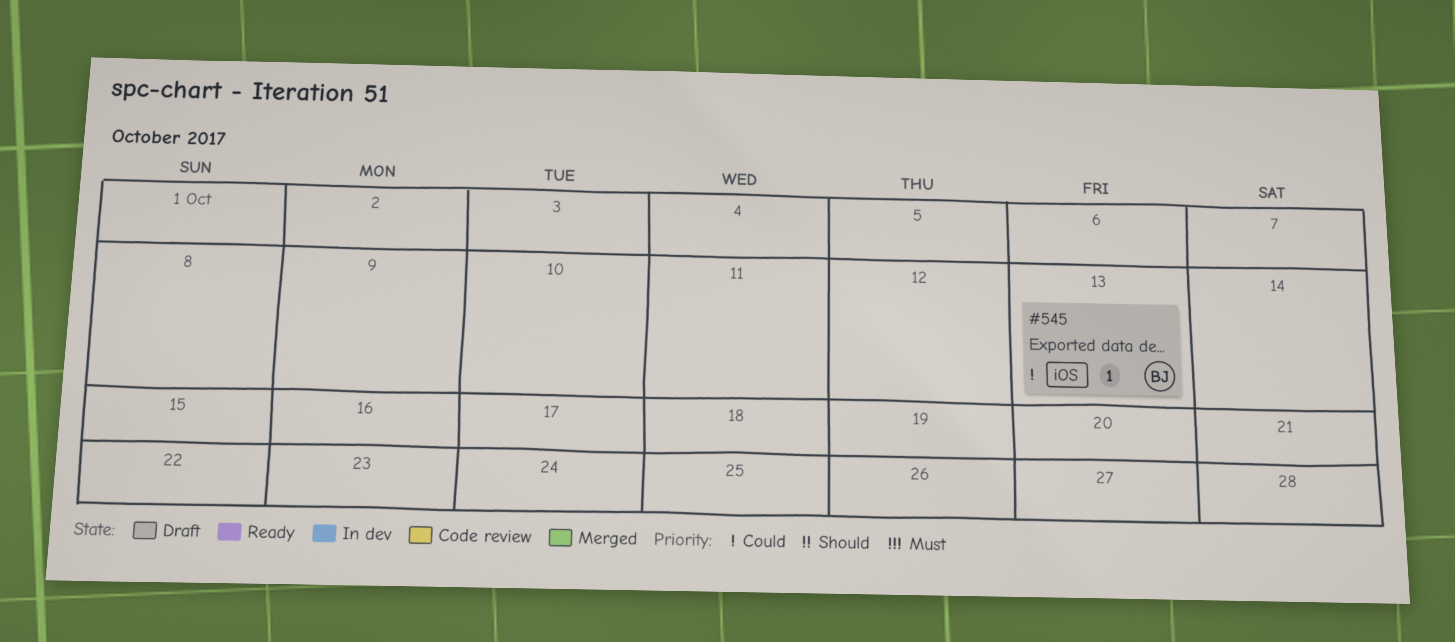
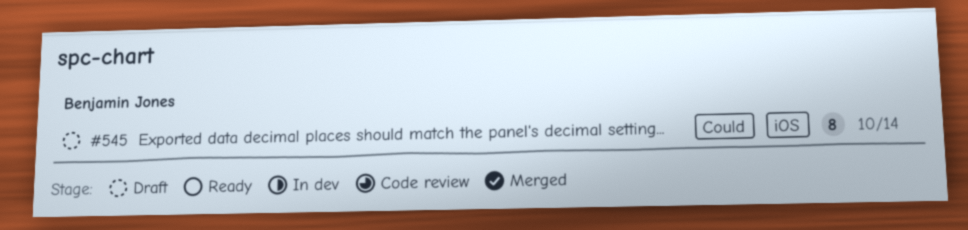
#545, estimate: 1 -> 8
#545, due: Oct 13 -> Oct 14

